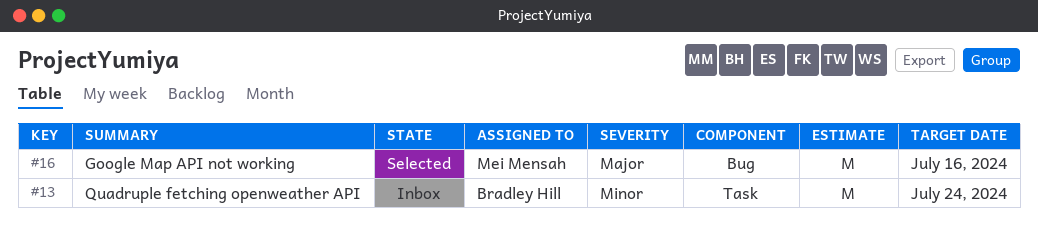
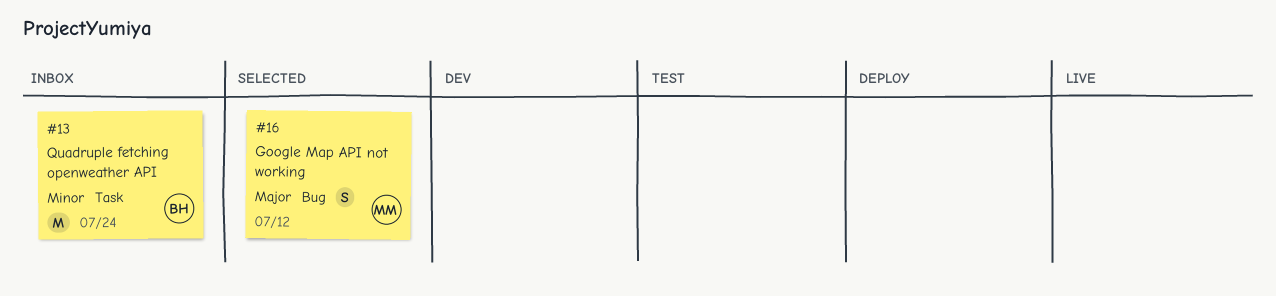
#16, estimate: M -> S
#16, due: Jul 16 -> Jul 12

